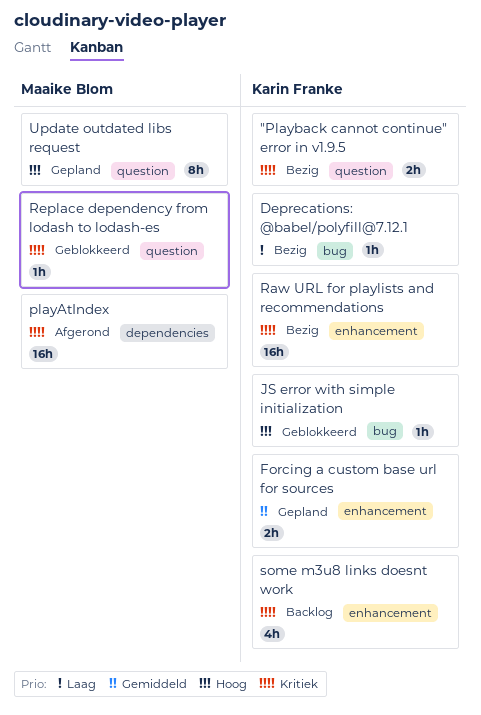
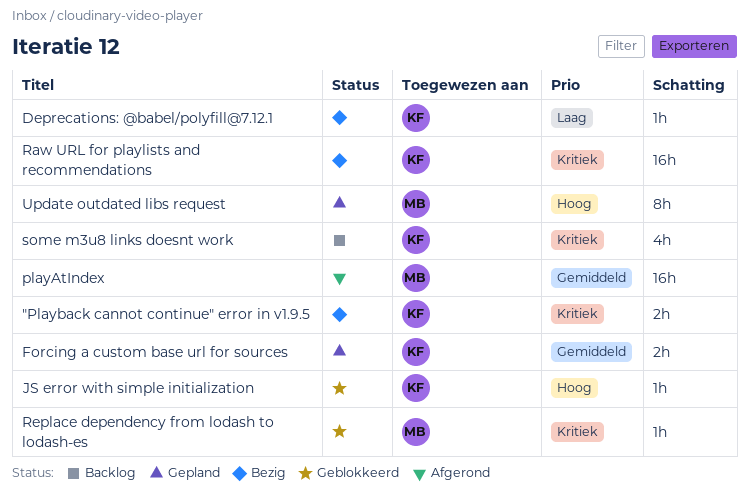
playAtIndex, priority: Kritiek -> Gemiddeld

